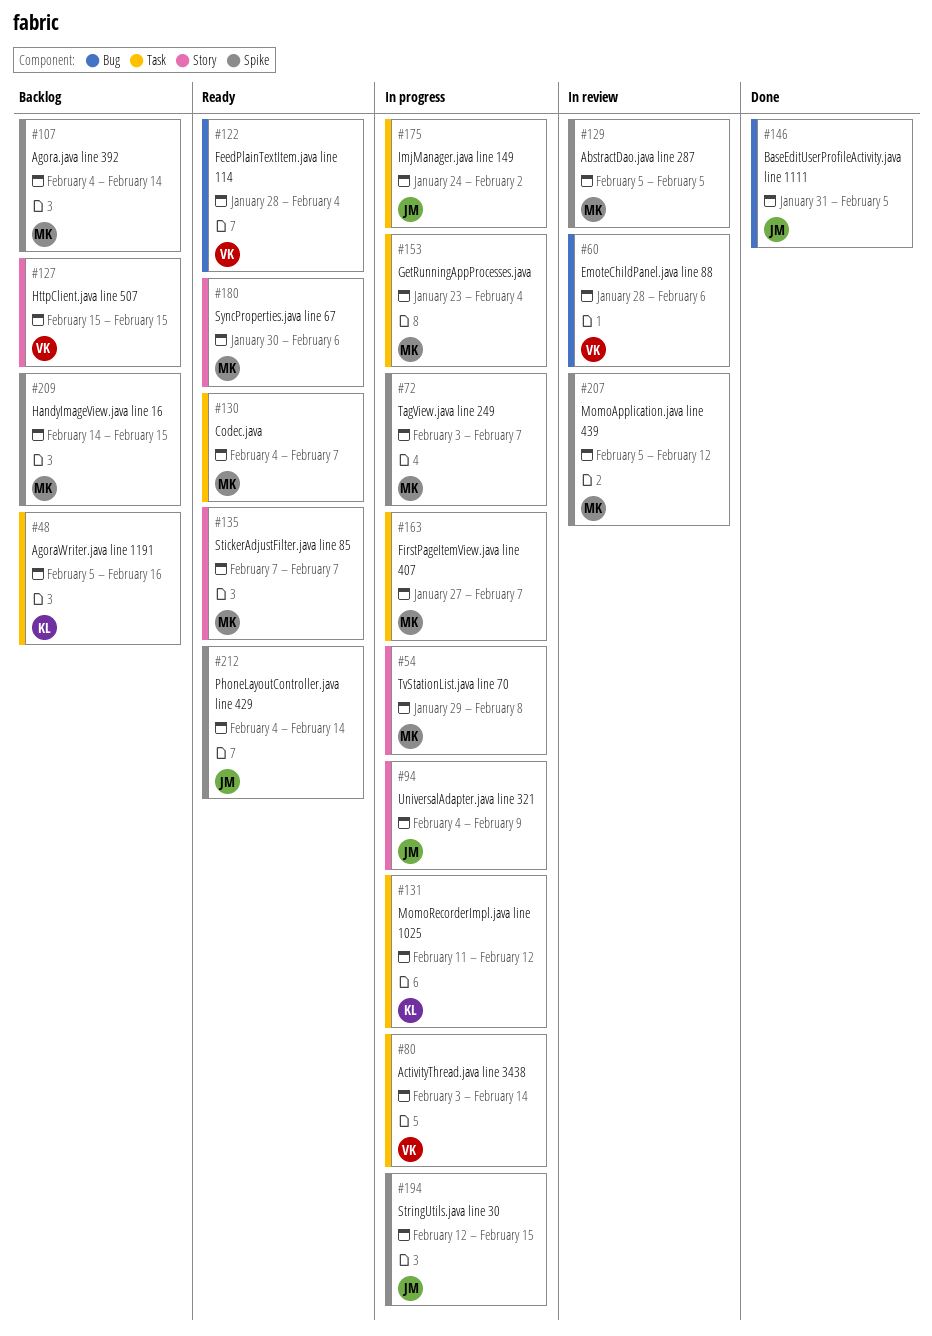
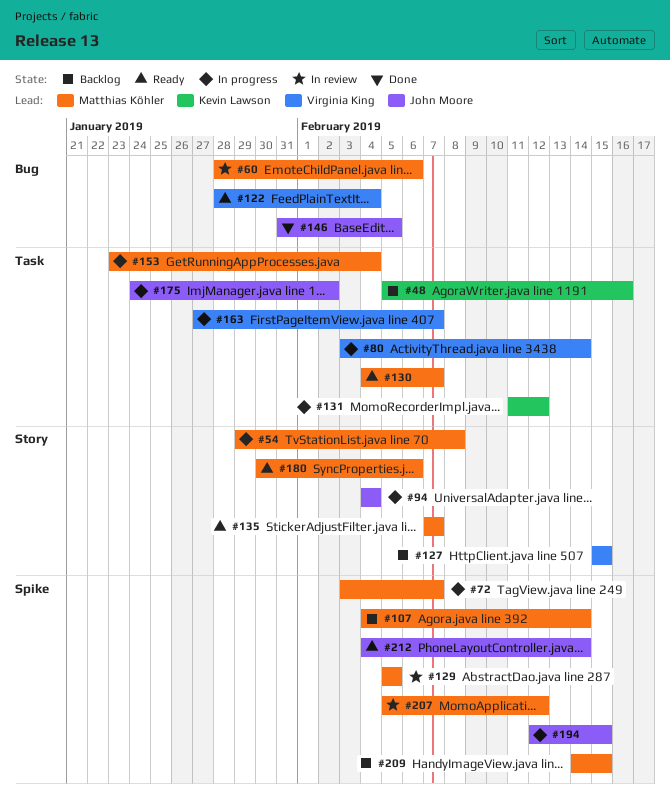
#60, owner: Virginia King -> Matthias Köhler
#94, due: Feb 9 -> Feb 4
#163, owner: Matthias Köhler -> Virginia King

